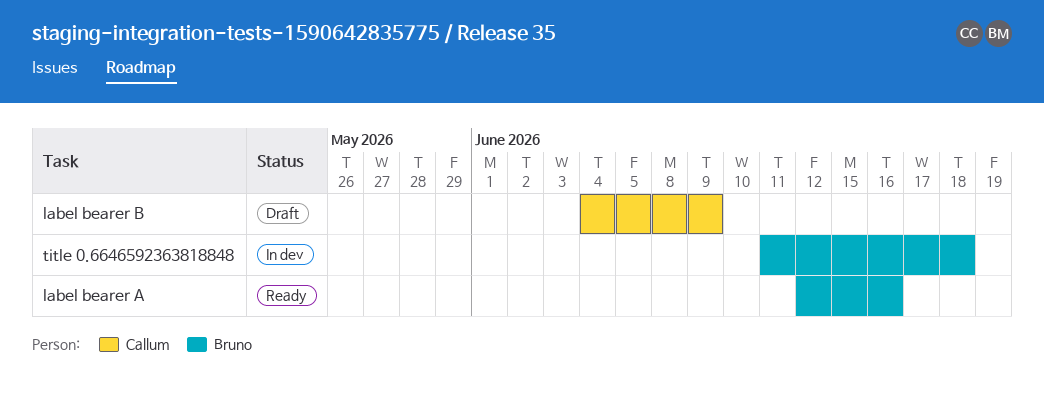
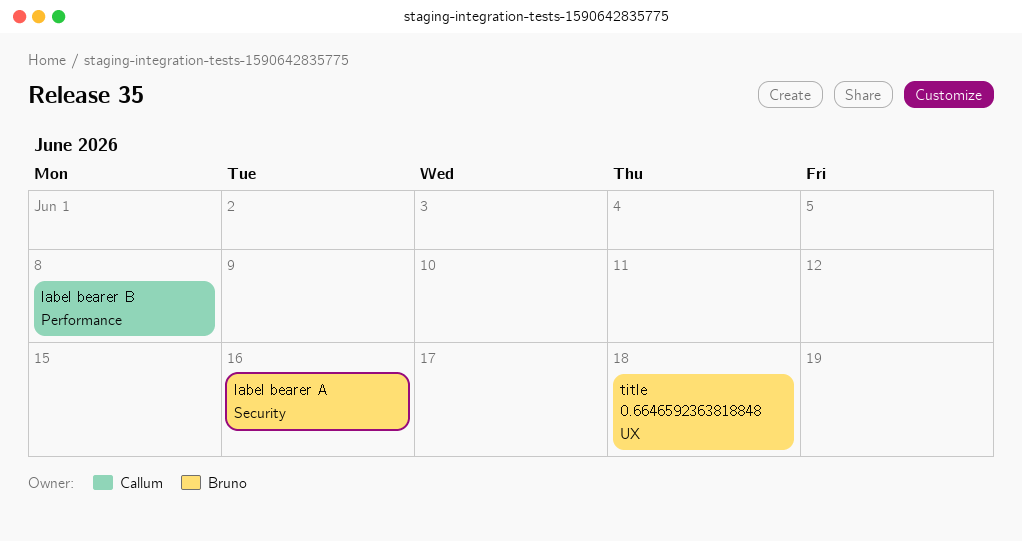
label bearer B, due: Jun 9 -> Jun 8

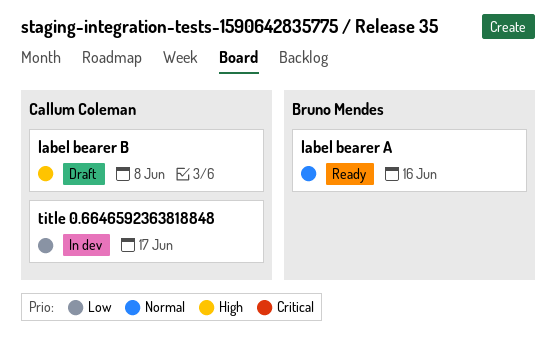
title 0.6646592363818848, owner: Bruno Mendes -> Callum Coleman
title 0.6646592363818848, due: Jun 18 -> Jun 17

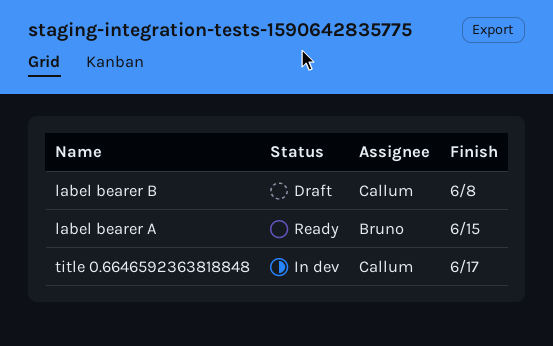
label bearer A, due: Jun 16 -> Jun 15

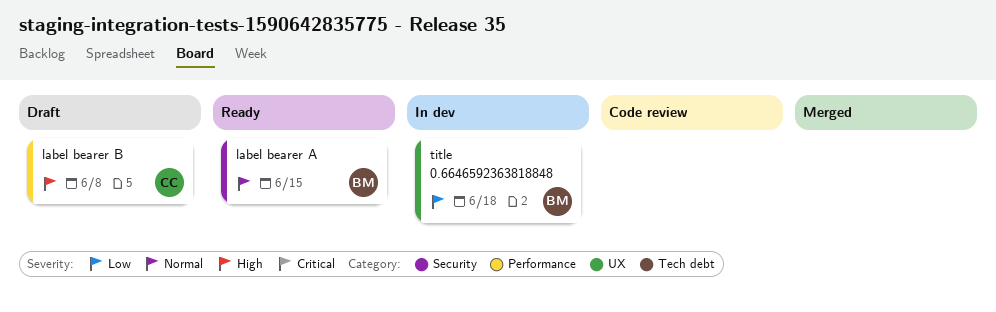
title 0.6646592363818848, owner: Callum -> Bruno
title 0.6646592363818848, due: Jun 17 -> Jun 18

